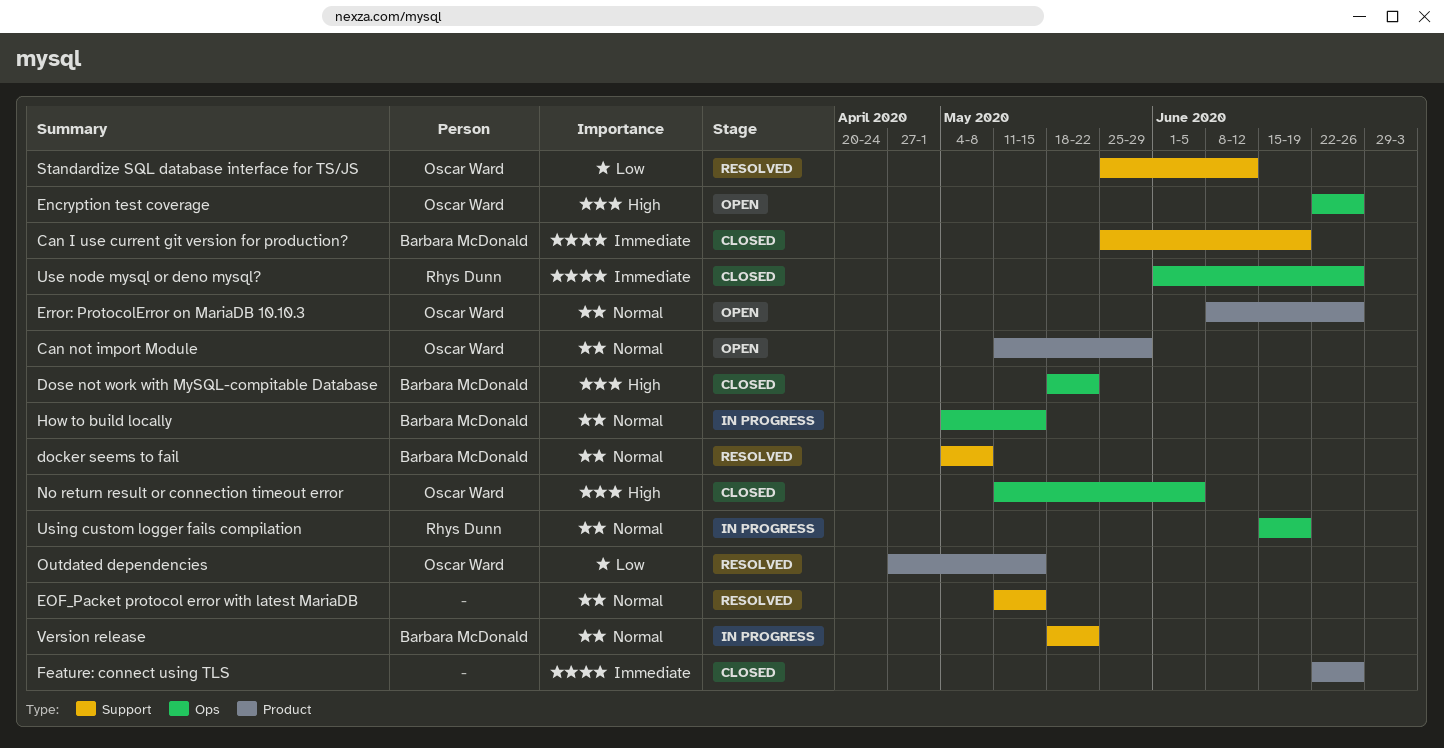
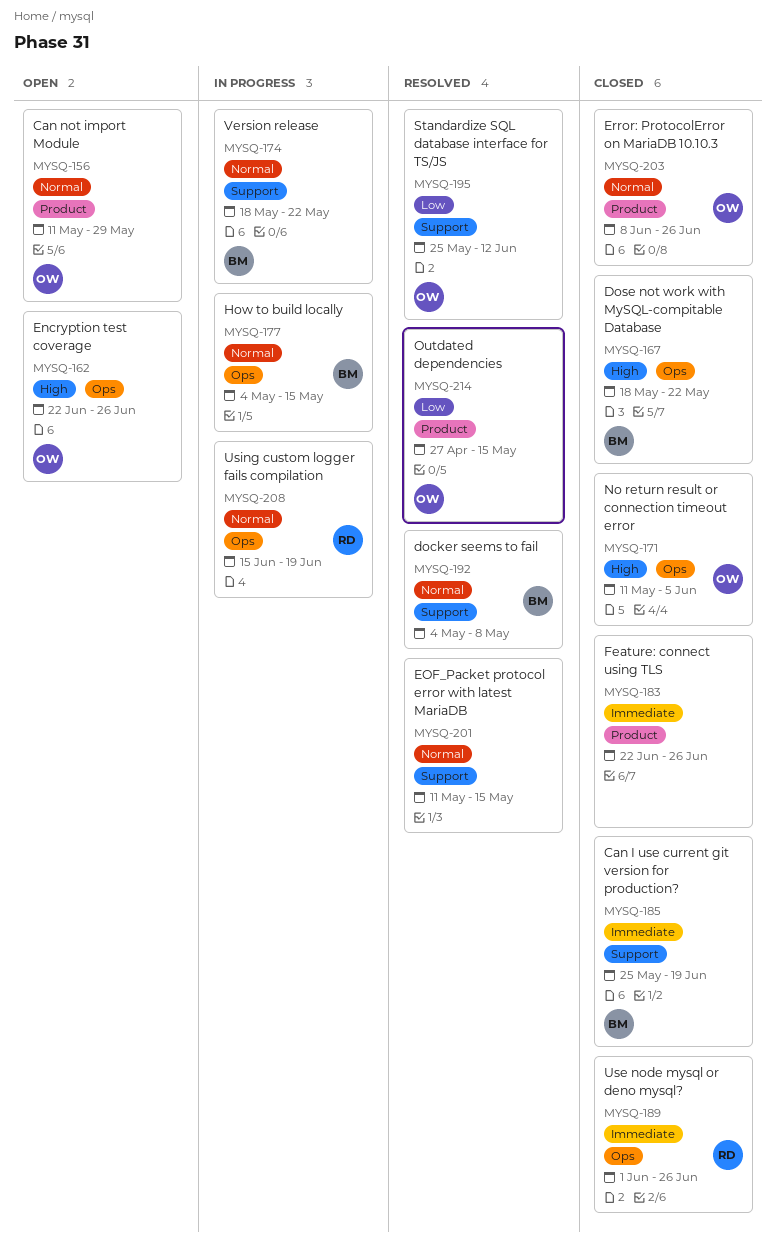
Error: ProtocolError on MariaDB 10.10.3, status: Open -> Closed

